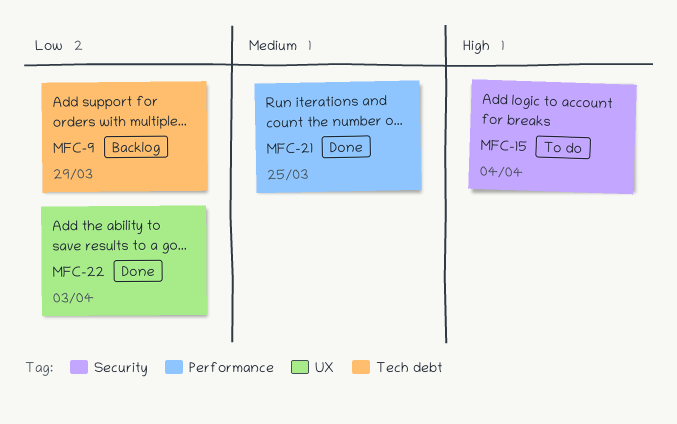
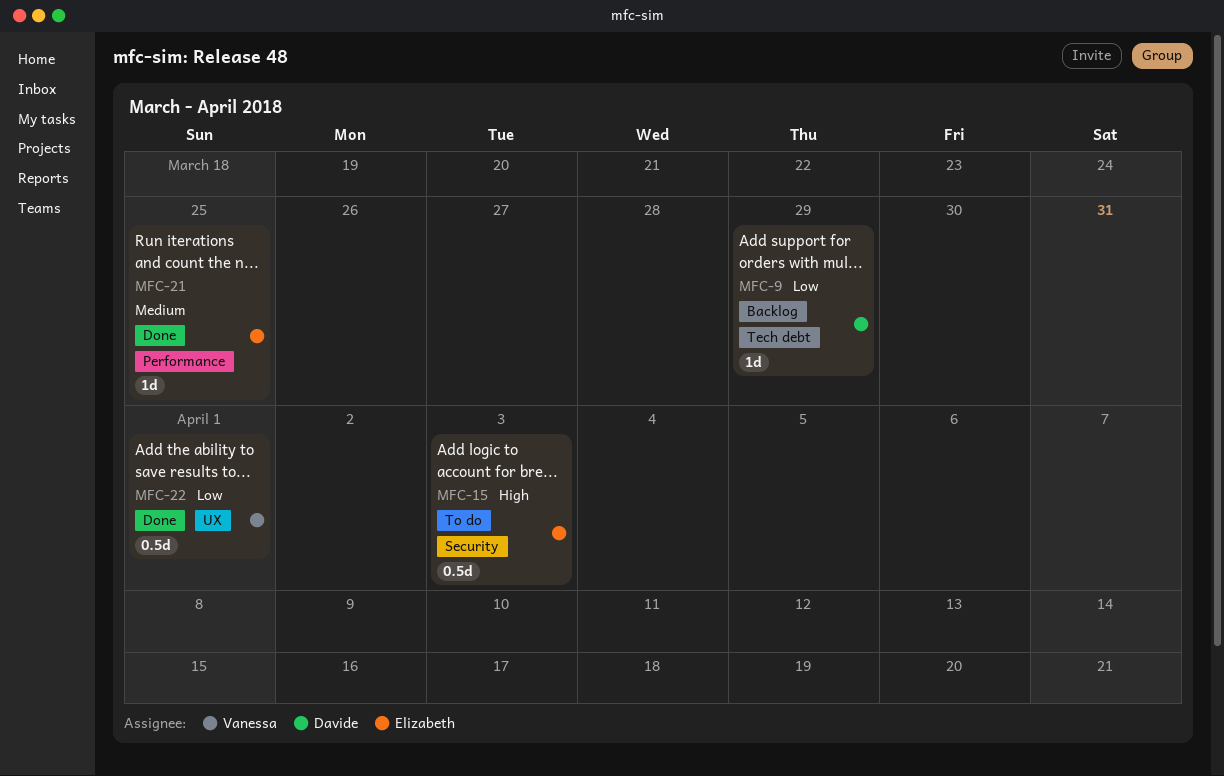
MFC-15, due: Apr 4 -> Apr 3
MFC-22, due: Apr 3 -> Apr 1

